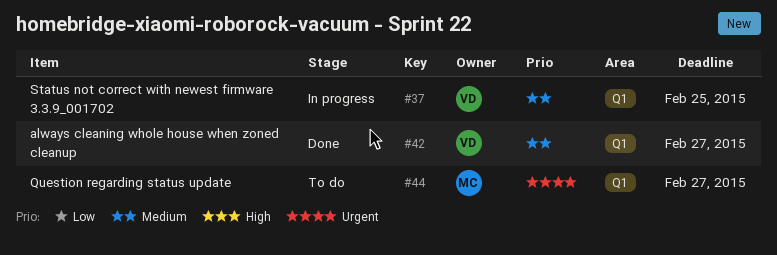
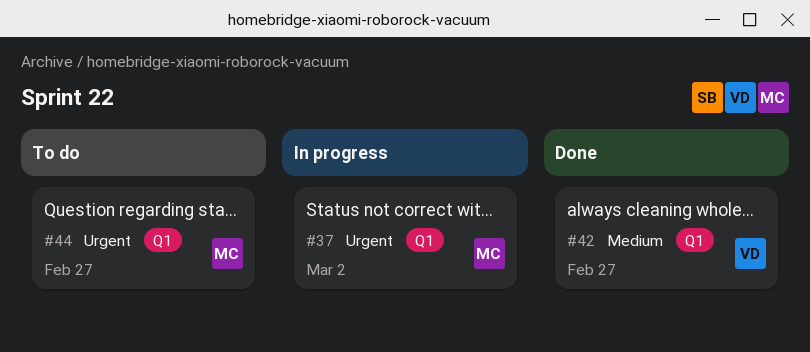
#37, owner: VD -> MC
#37, priority: Medium -> Urgent
#37, due: Feb 25 -> Mar 2

